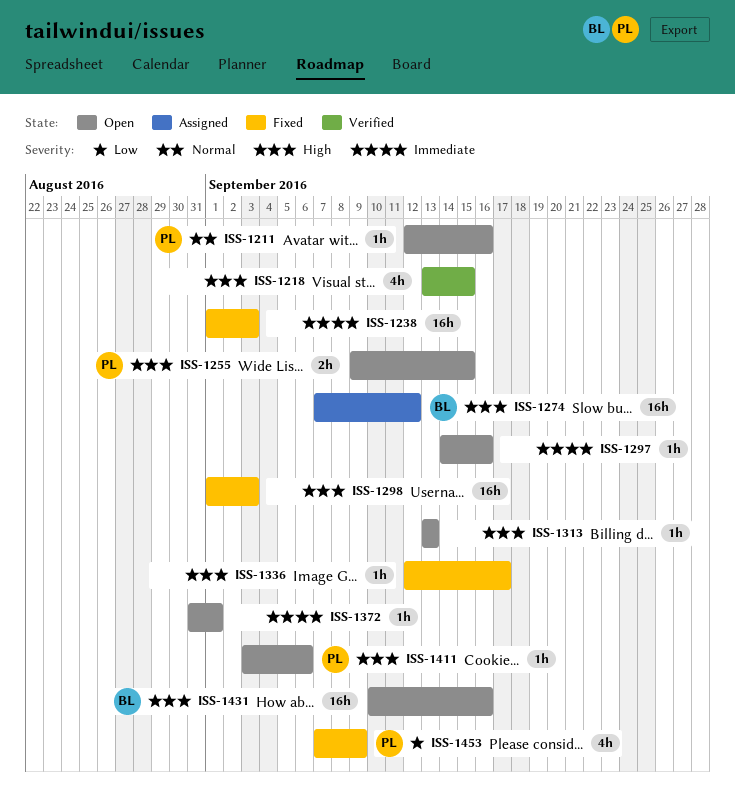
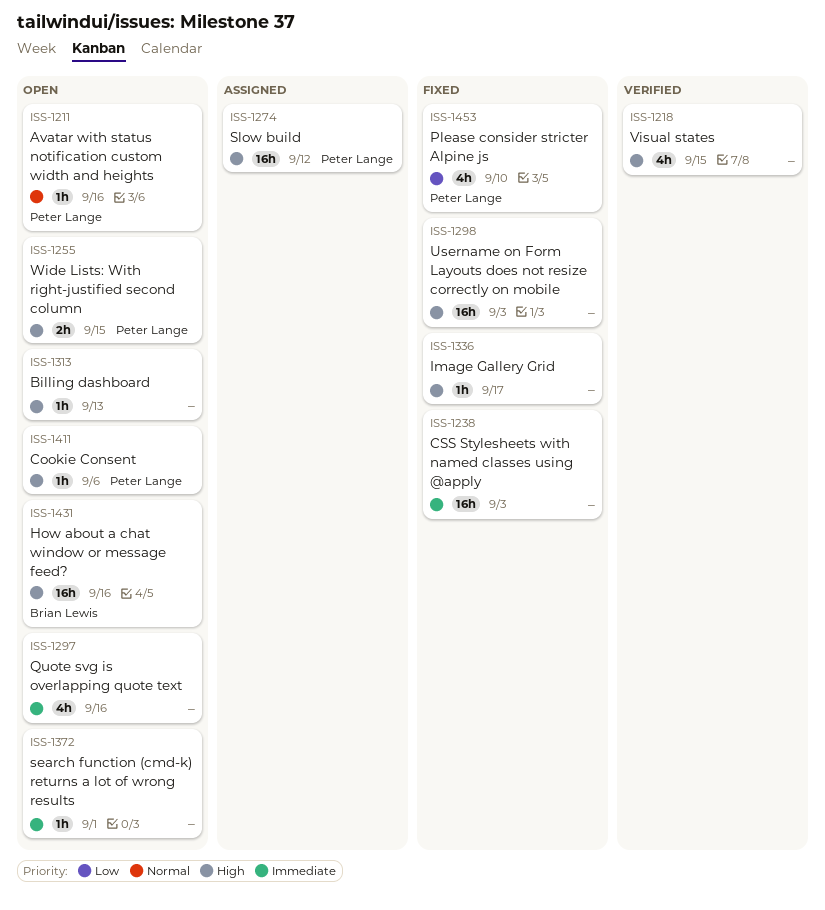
ISS-1274, owner: Brian Lewis -> Peter Lange
ISS-1297, estimate: 1h -> 4h
ISS-1453, due: Sep 9 -> Sep 10

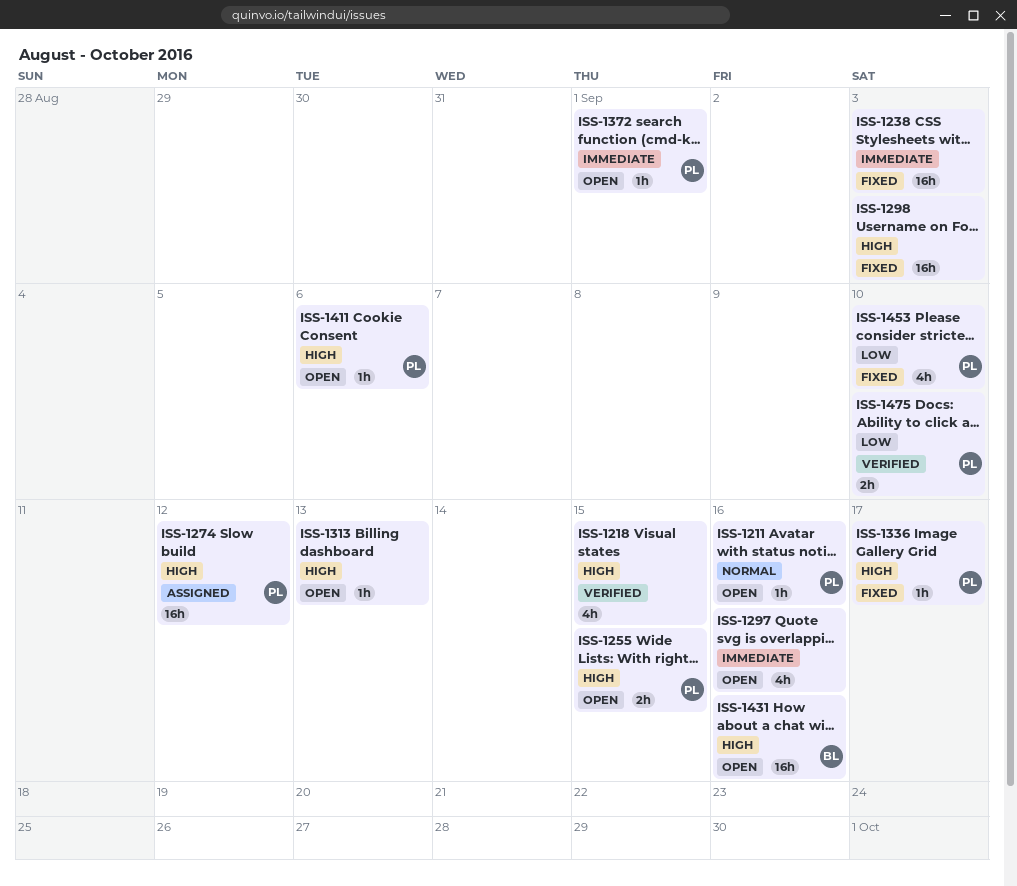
ISS-1336, owner: none -> Peter Lange
ISS-1372, owner: none -> Peter Lange
ISS-1475: none -> present

